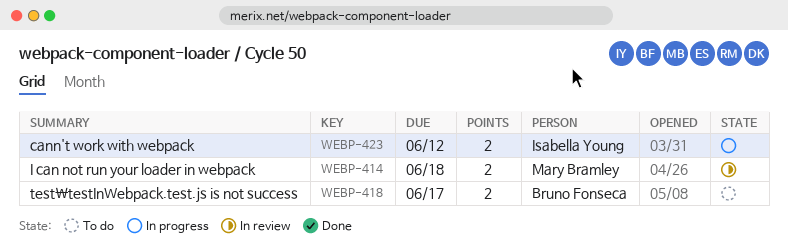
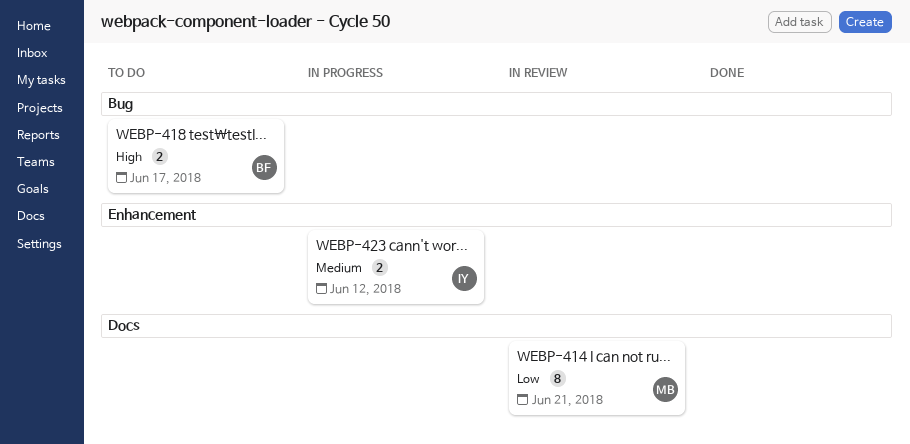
WEBP-414, estimate: 2 -> 8
WEBP-414, due: Jun 18 -> Jun 21

